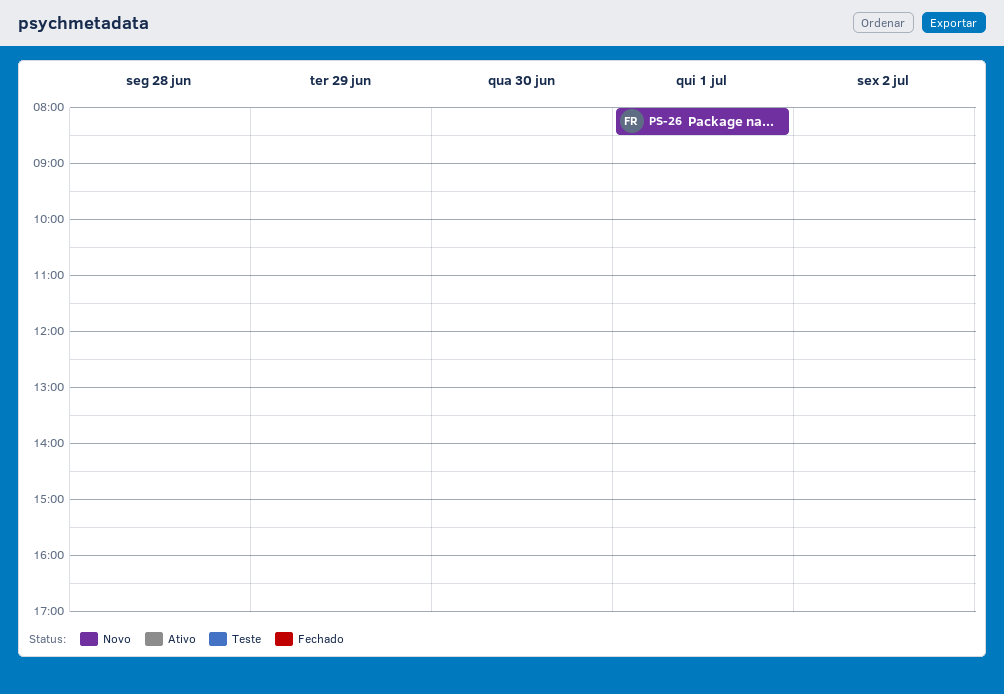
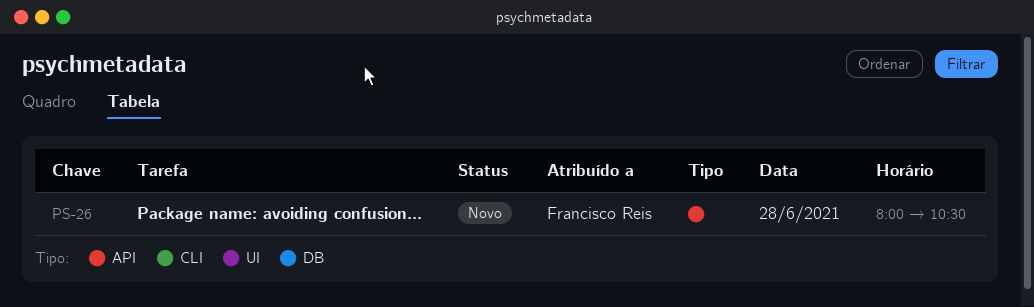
PS-26, day: Jul 1 -> Jun 28
PS-26, ends: 08:30 -> 10:30

